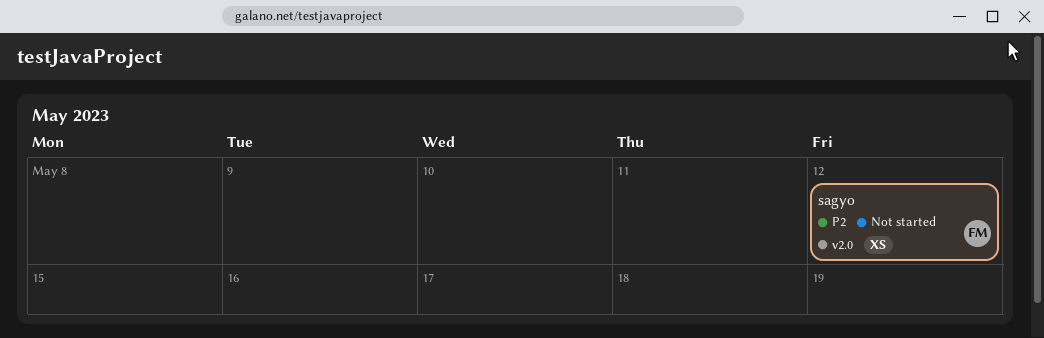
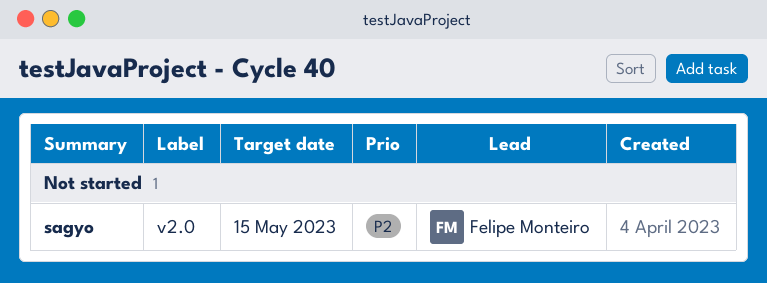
sagyo, due: May 12 -> May 15

